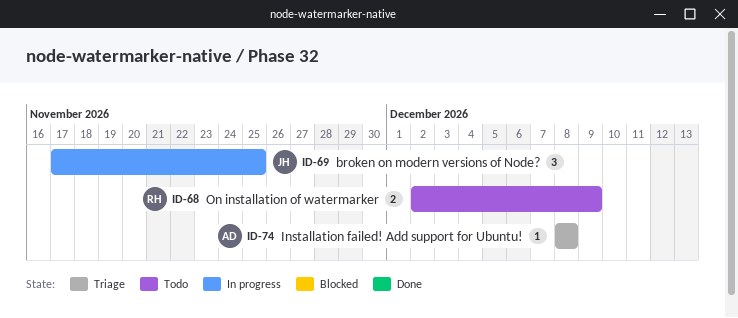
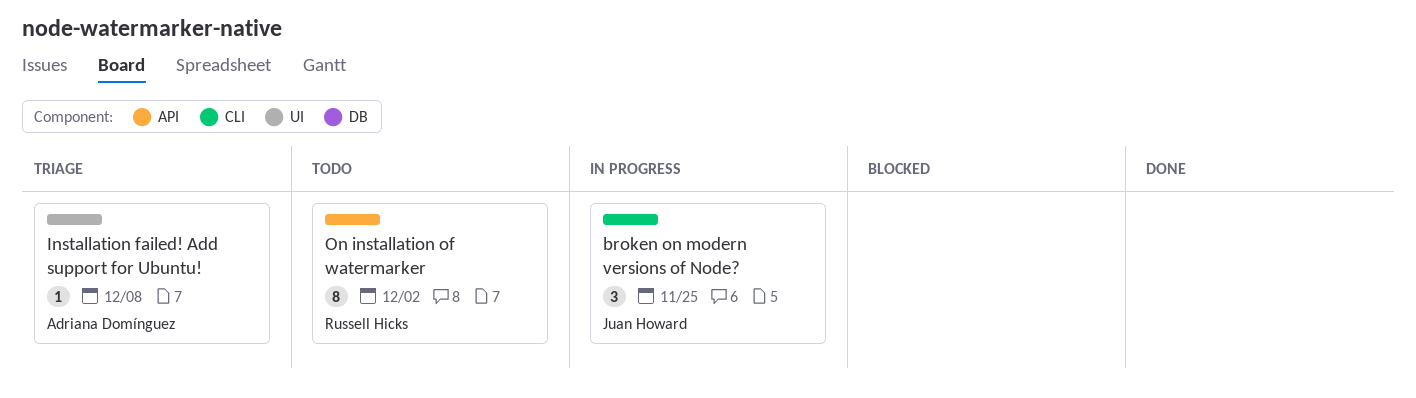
On installation of watermarker, estimate: 2 -> 8
On installation of watermarker, due: Dec 9 -> Dec 2

